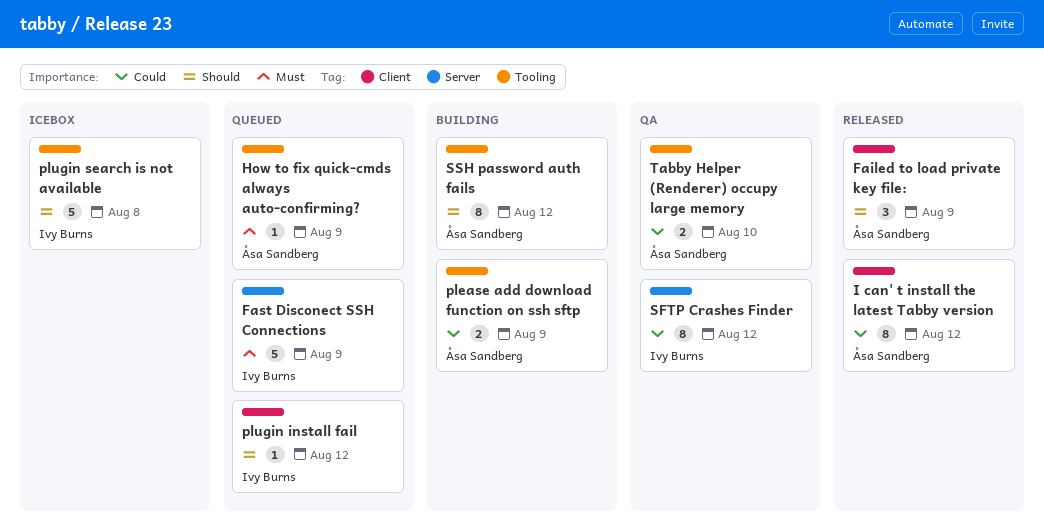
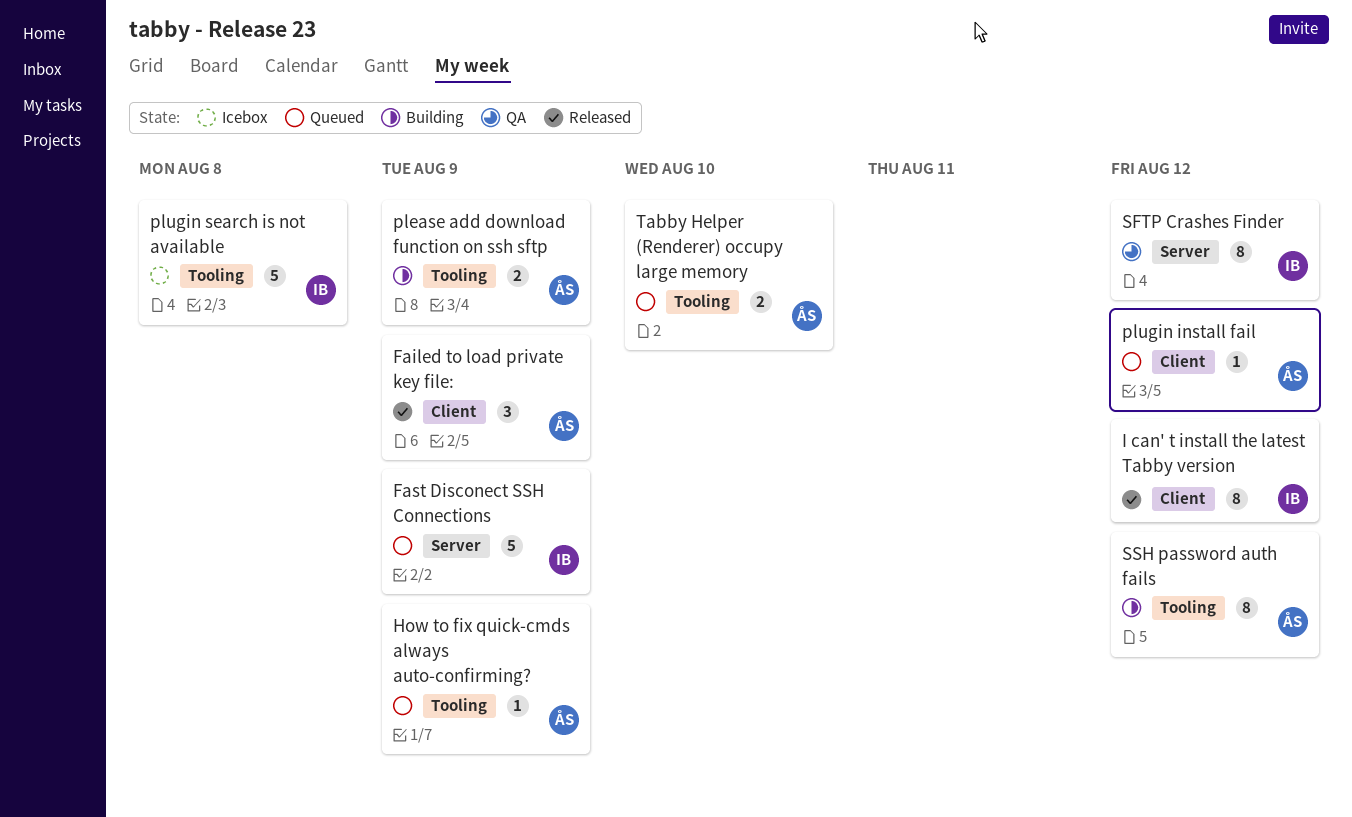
I can' t install the latest Tabby version, owner: Åsa Sandberg -> Ivy Burns
plugin install fail, owner: Ivy Burns -> Åsa Sandberg
Tabby Helper (Renderer) occupy large memory, status: QA -> Queued

